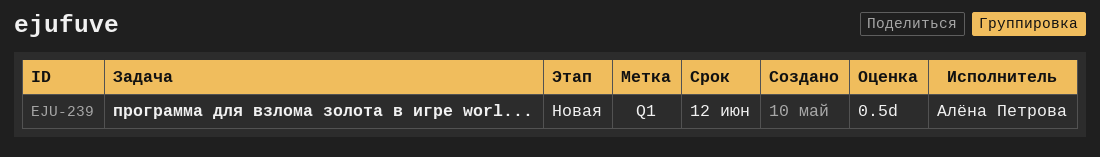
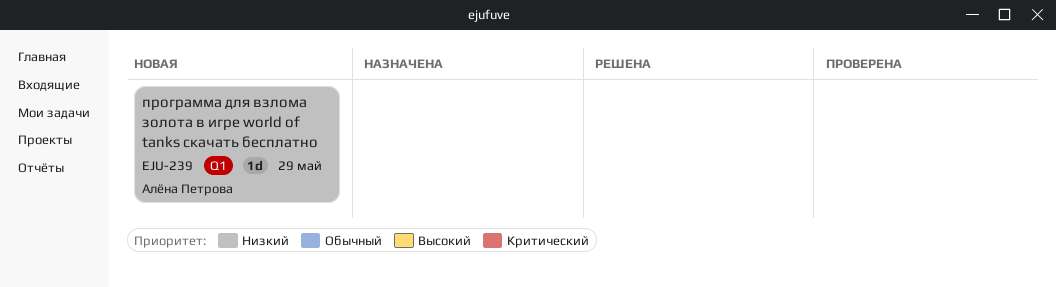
EJU-239, estimate: 0.5d -> 1d
EJU-239, due: Jun 12 -> May 29

